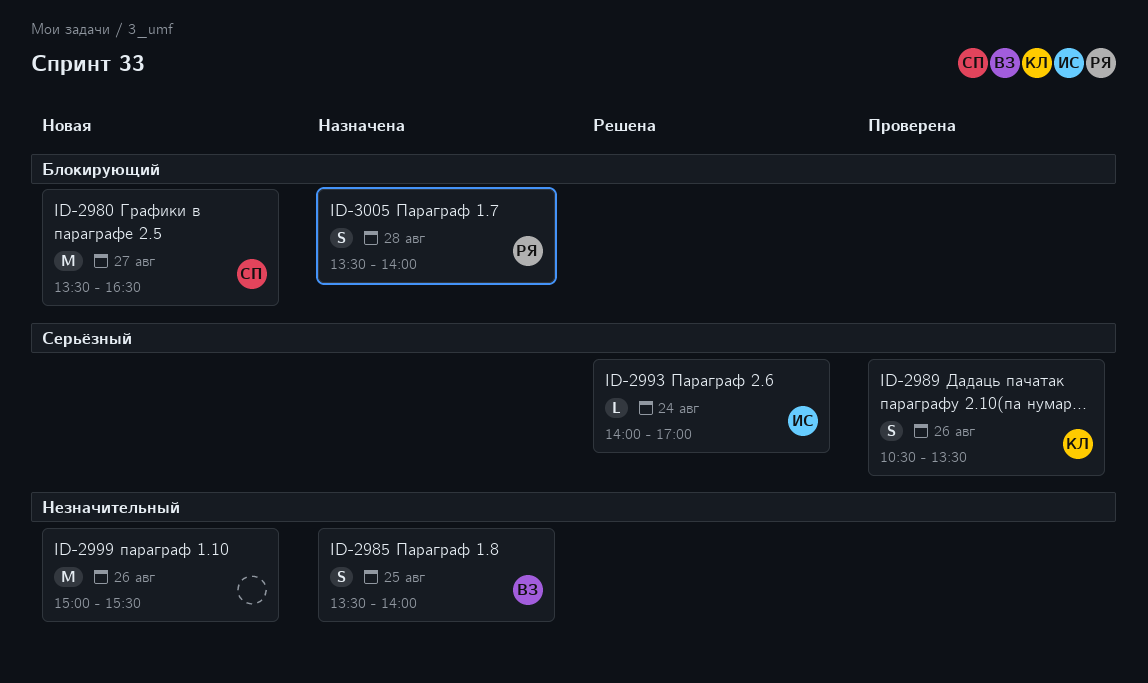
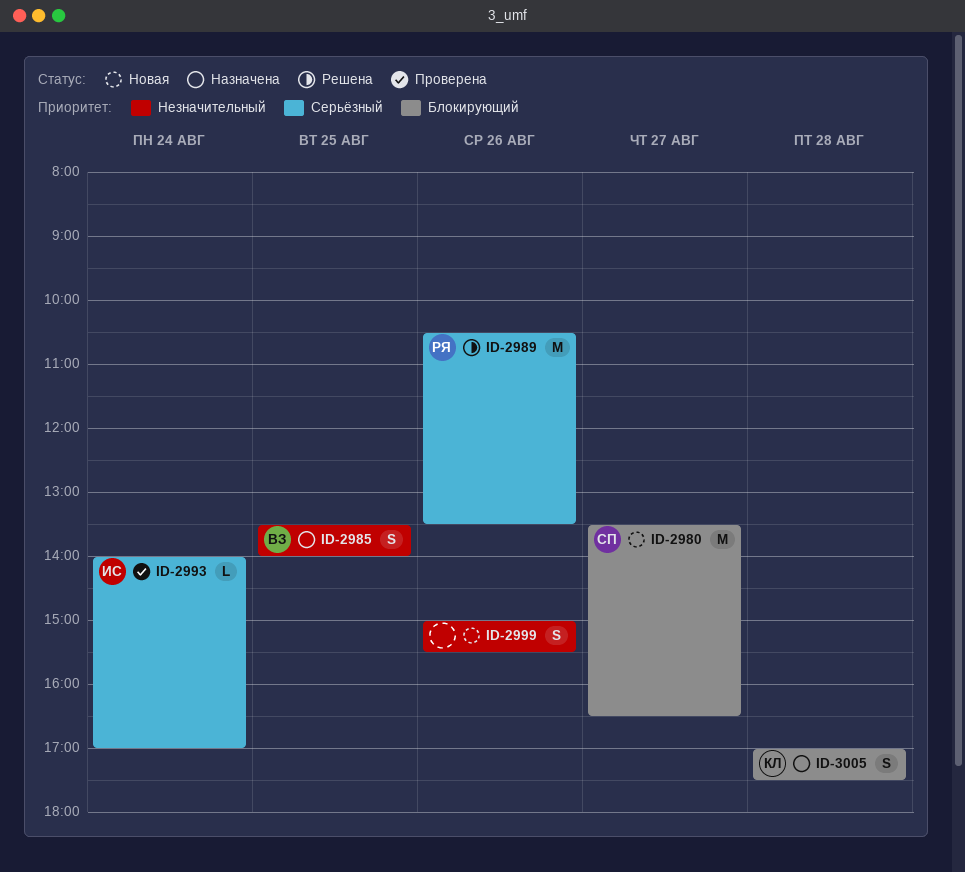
ID-2989, status: Проверена -> Решена
ID-2989, owner: КЛ -> РЯ
ID-2989, estimate: S -> M
ID-2993, status: Решена -> Проверена
ID-2999, estimate: M -> S
ID-3005, owner: РЯ -> КЛ
ID-3005, begins: 13:30 -> 17:00
ID-3005, ends: 14:00 -> 17:30

